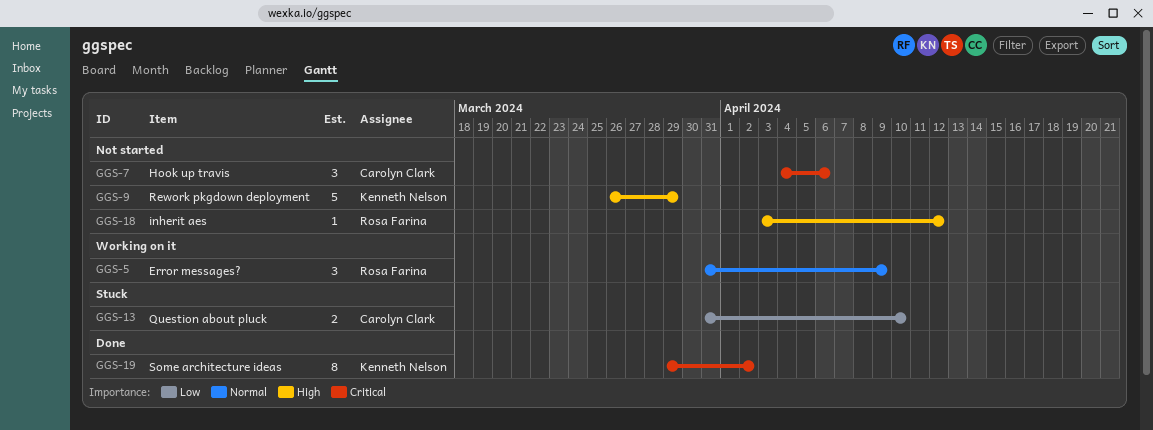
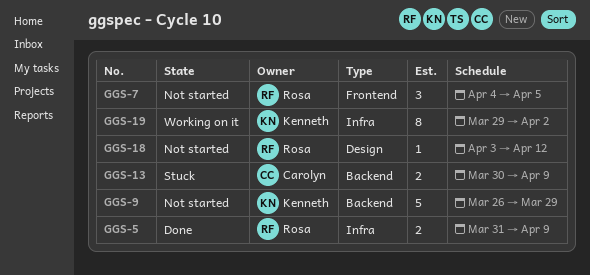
GGS-5, status: Working on it -> Done
GGS-5, estimate: 3 -> 2
GGS-7, owner: Carolyn Clark -> Rosa Farina
GGS-7, due: Apr 6 -> Apr 5
GGS-13, start: Mar 31 -> Mar 30
GGS-13, due: Apr 10 -> Apr 9
GGS-19, status: Done -> Working on it

